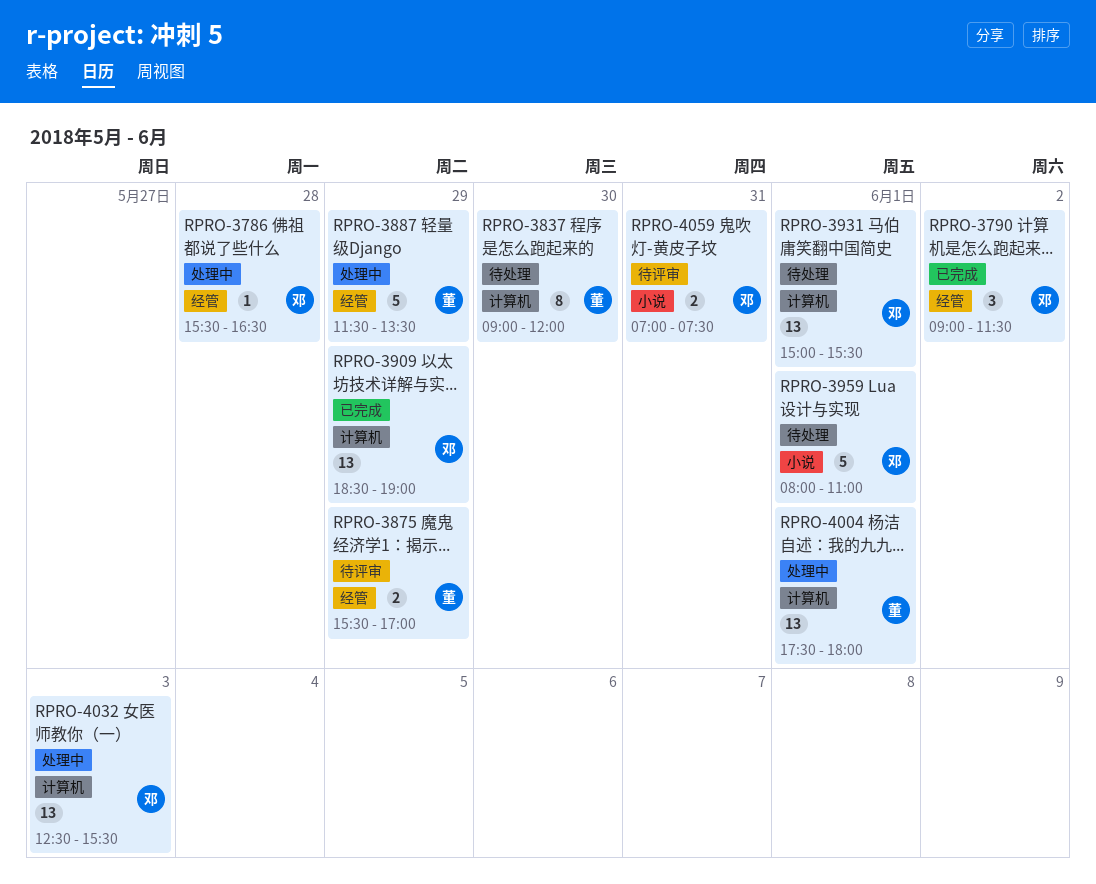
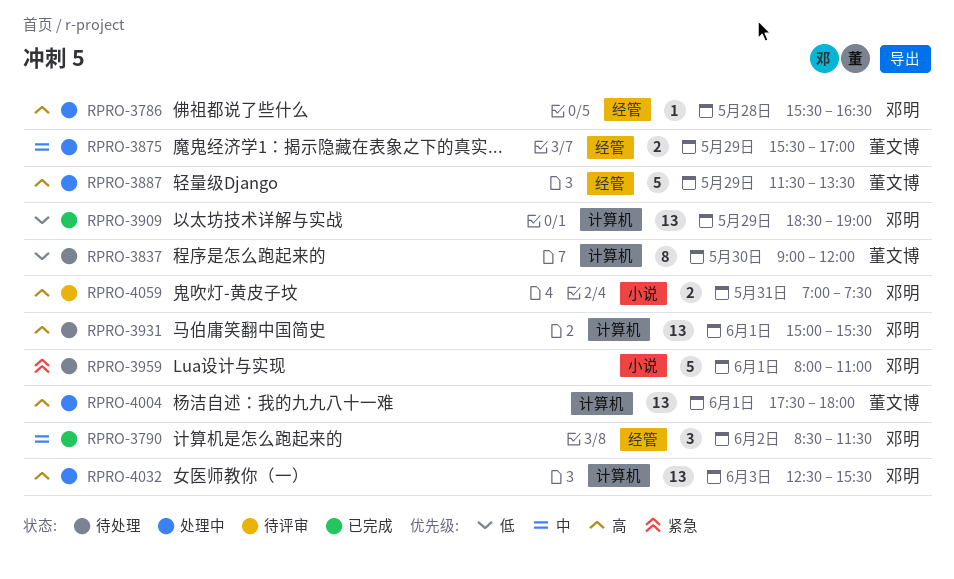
RPRO-3790, begins: 09:00 -> 08:30
RPRO-3875, status: 待评审 -> 处理中

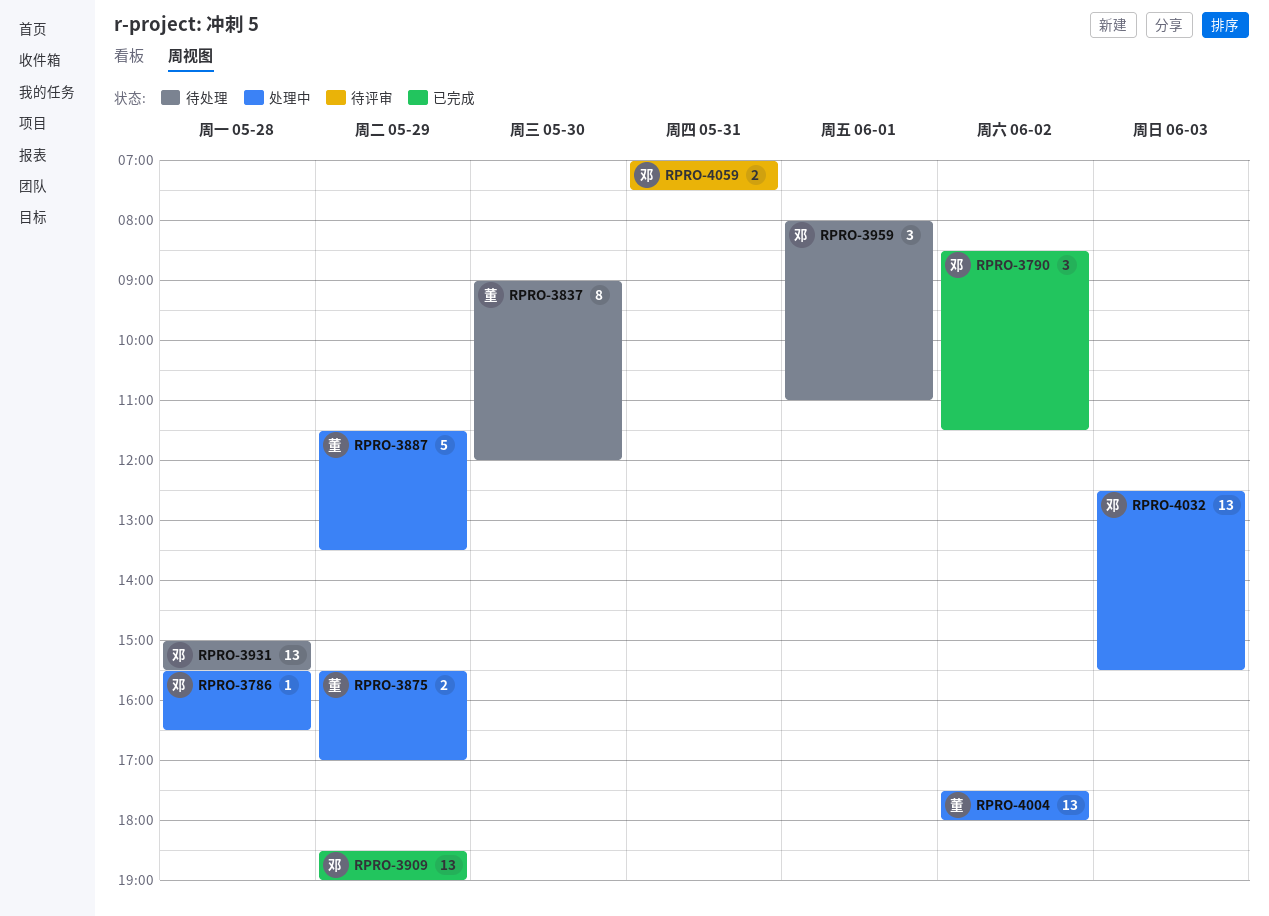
RPRO-3931, day: Jun 1 -> May 28
RPRO-3959, estimate: 5 -> 3
RPRO-4004, day: Jun 1 -> Jun 2

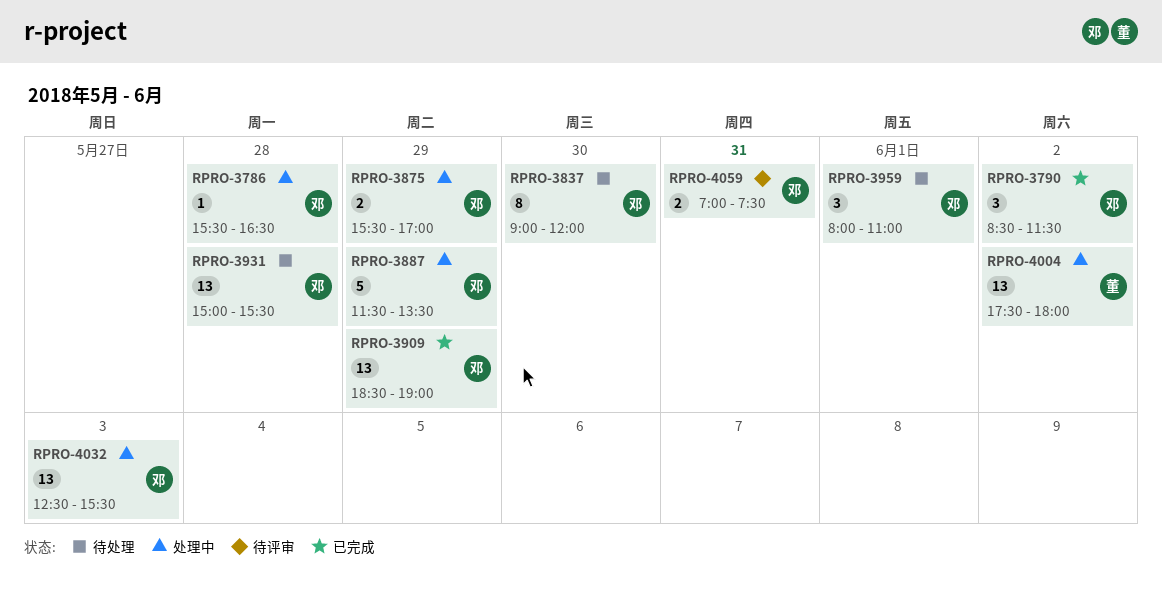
RPRO-3837, owner: 董 -> 邓
RPRO-3875, owner: 董 -> 邓
RPRO-3887, owner: 董 -> 邓

